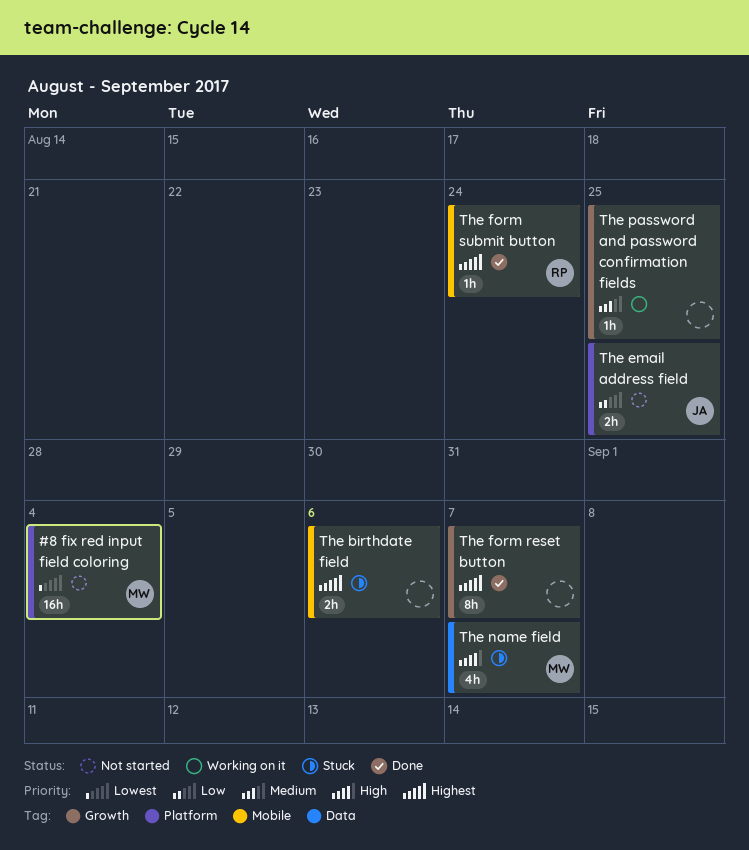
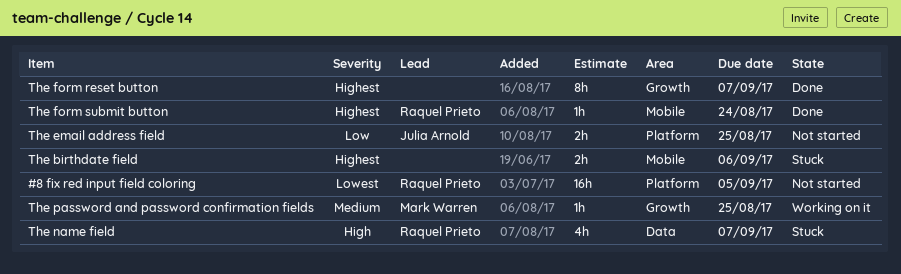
#8 fix red input field coloring, owner: Mark Warren -> Raquel Prieto
#8 fix red input field coloring, due: Sep 4 -> Sep 5
The name field, owner: Mark Warren -> Raquel Prieto
The password and password confirmation fields, owner: none -> Mark Warren

